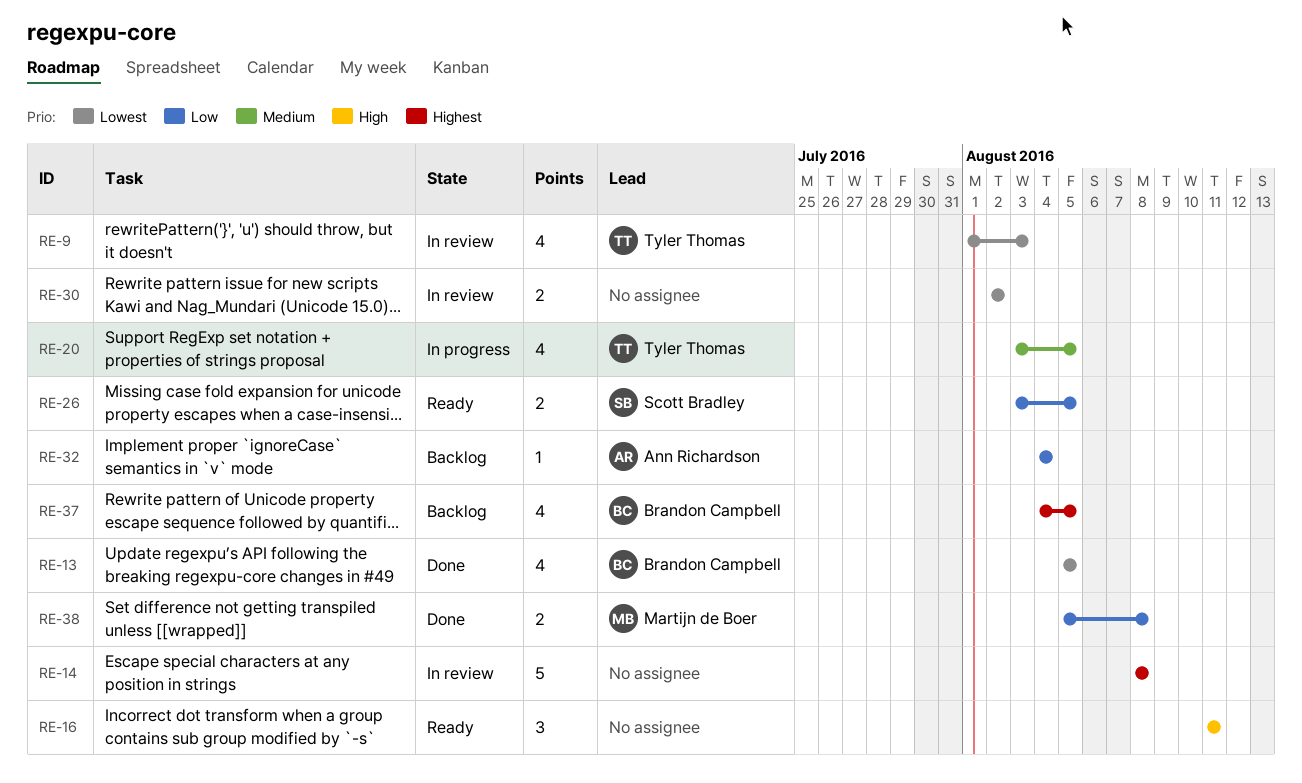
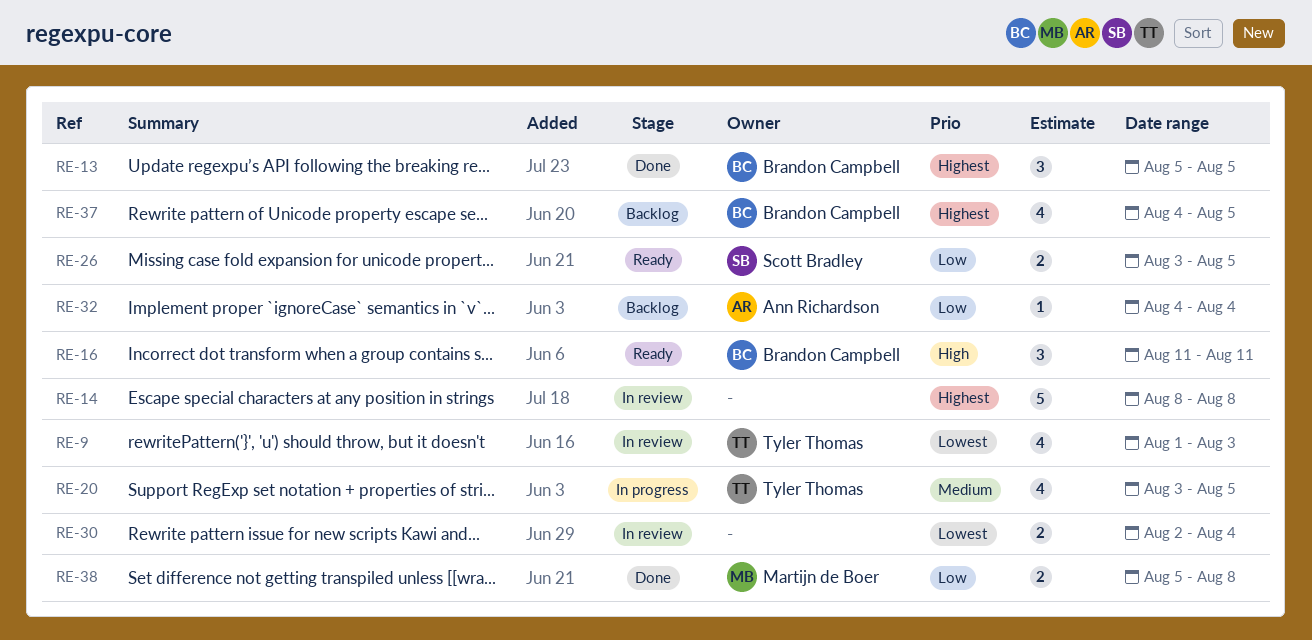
RE-13, priority: Lowest -> Highest
RE-13, estimate: 4 -> 3
RE-16, owner: none -> Brandon Campbell
RE-30, due: Aug 2 -> Aug 4

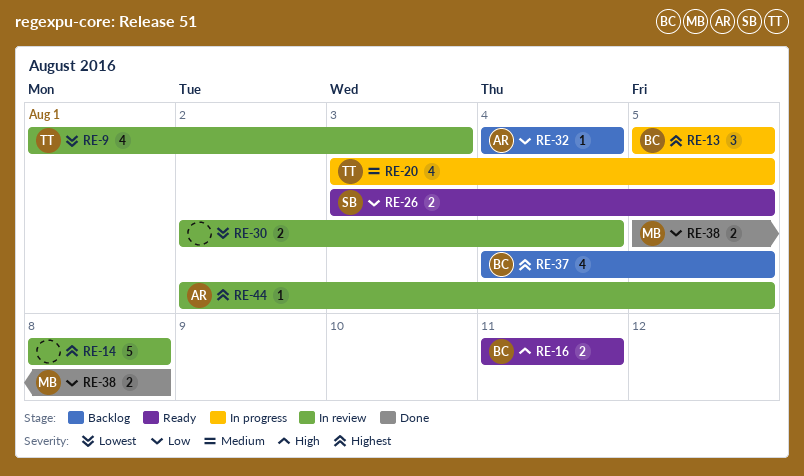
RE-13, status: Done -> In progress
RE-16, estimate: 3 -> 2
RE-44: none -> present

